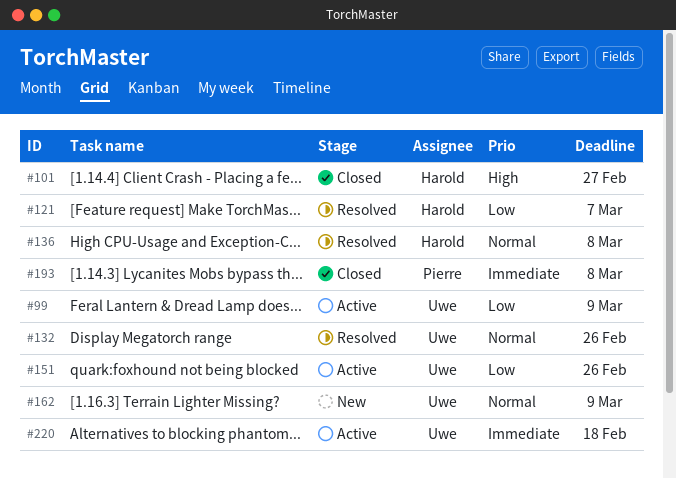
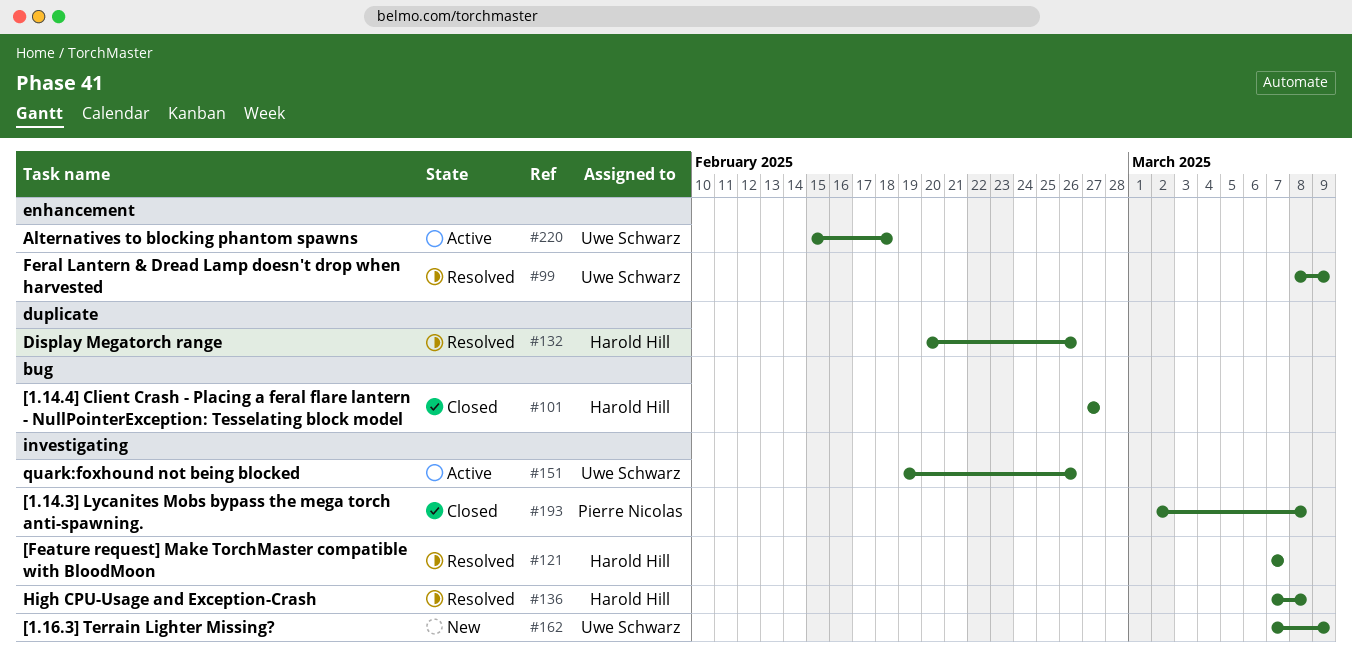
#99, status: Active -> Resolved
#132, owner: Uwe Schwarz -> Harold Hill

